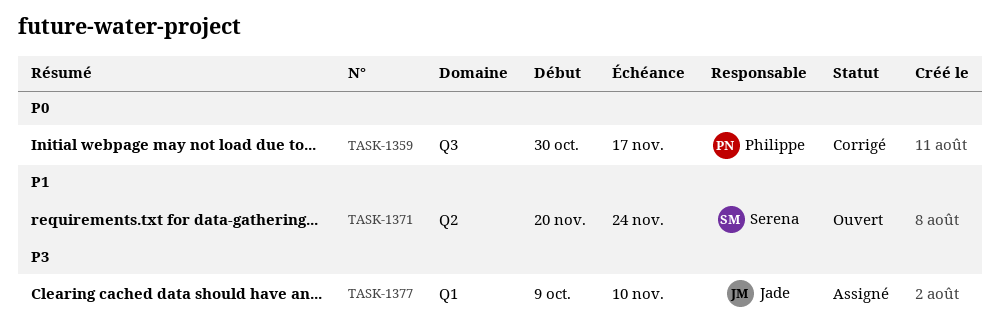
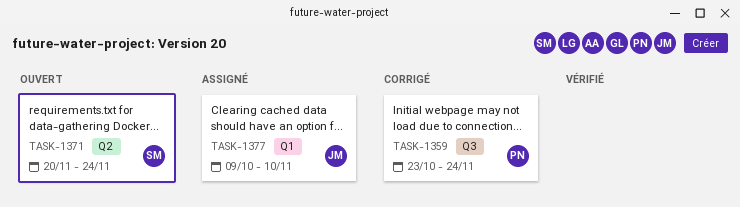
TASK-1359, start: Oct 30 -> Oct 23
TASK-1359, due: Nov 17 -> Nov 24

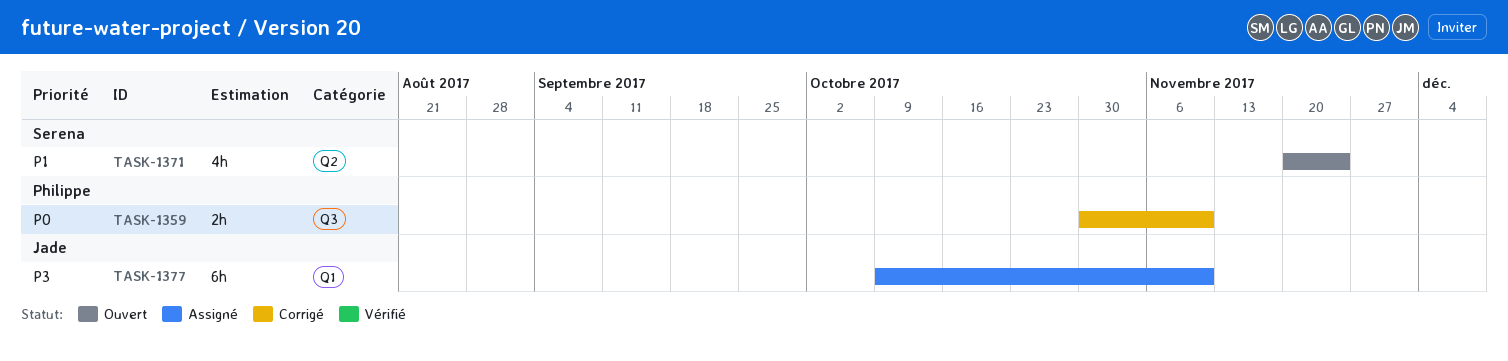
TASK-1359, start: Oct 23 -> Oct 30
TASK-1359, due: Nov 24 -> Nov 10

